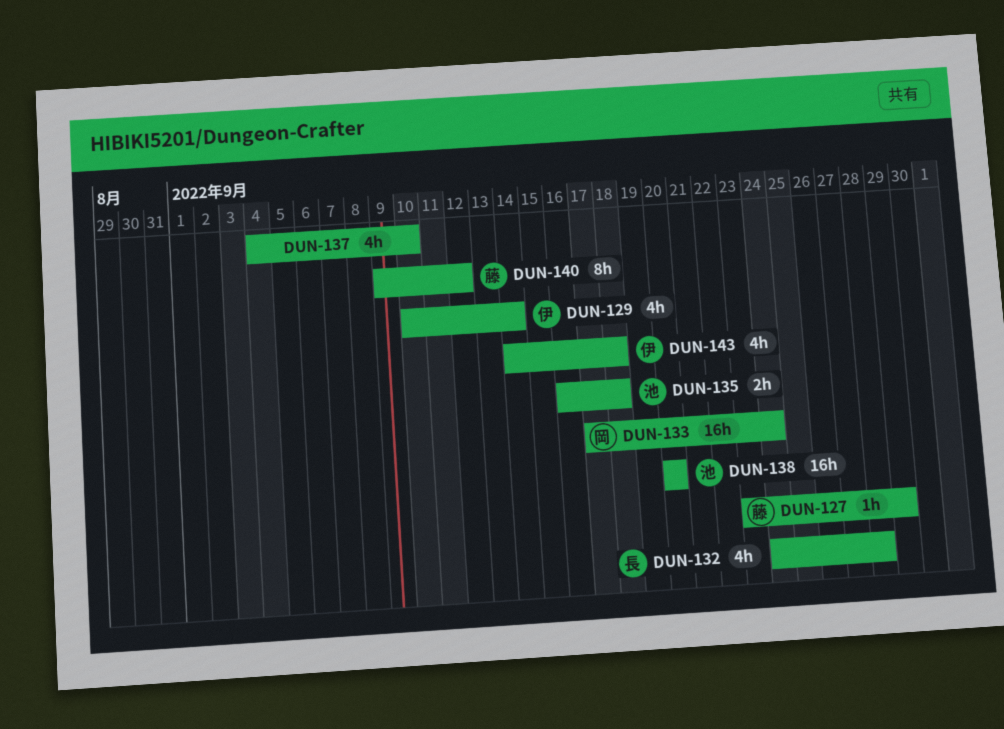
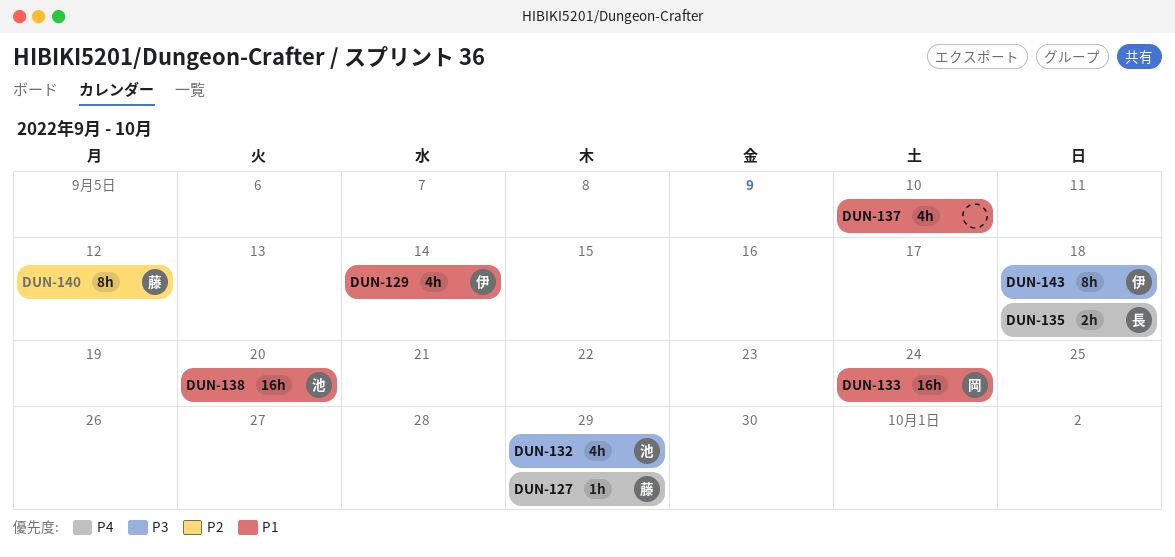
DUN-132, owner: 長 -> 池
DUN-132, due: Sep 28 -> Sep 29
DUN-135, owner: 池 -> 長
DUN-143, estimate: 4h -> 8h

